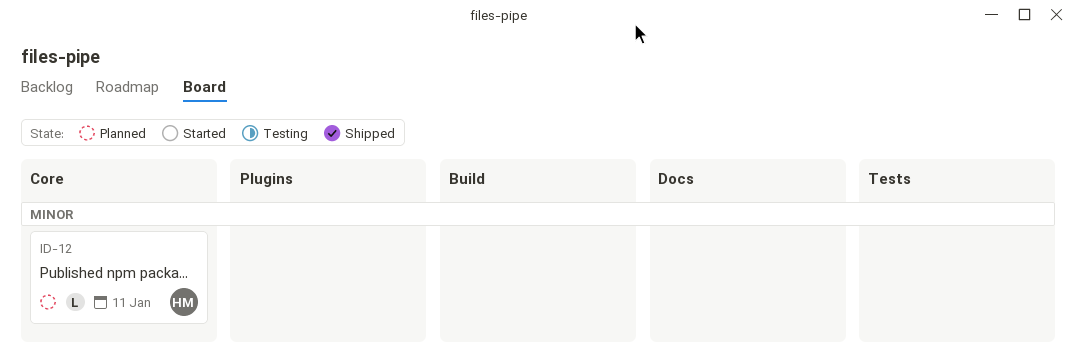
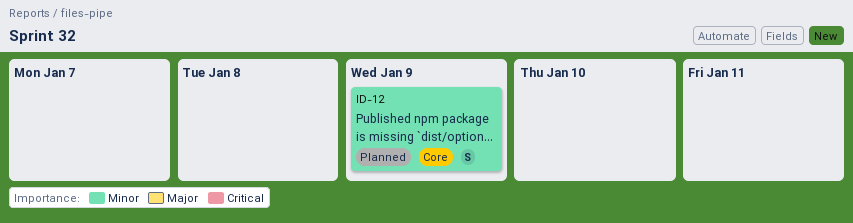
ID-12, estimate: L -> S
ID-12, due: Jan 11 -> Jan 9

